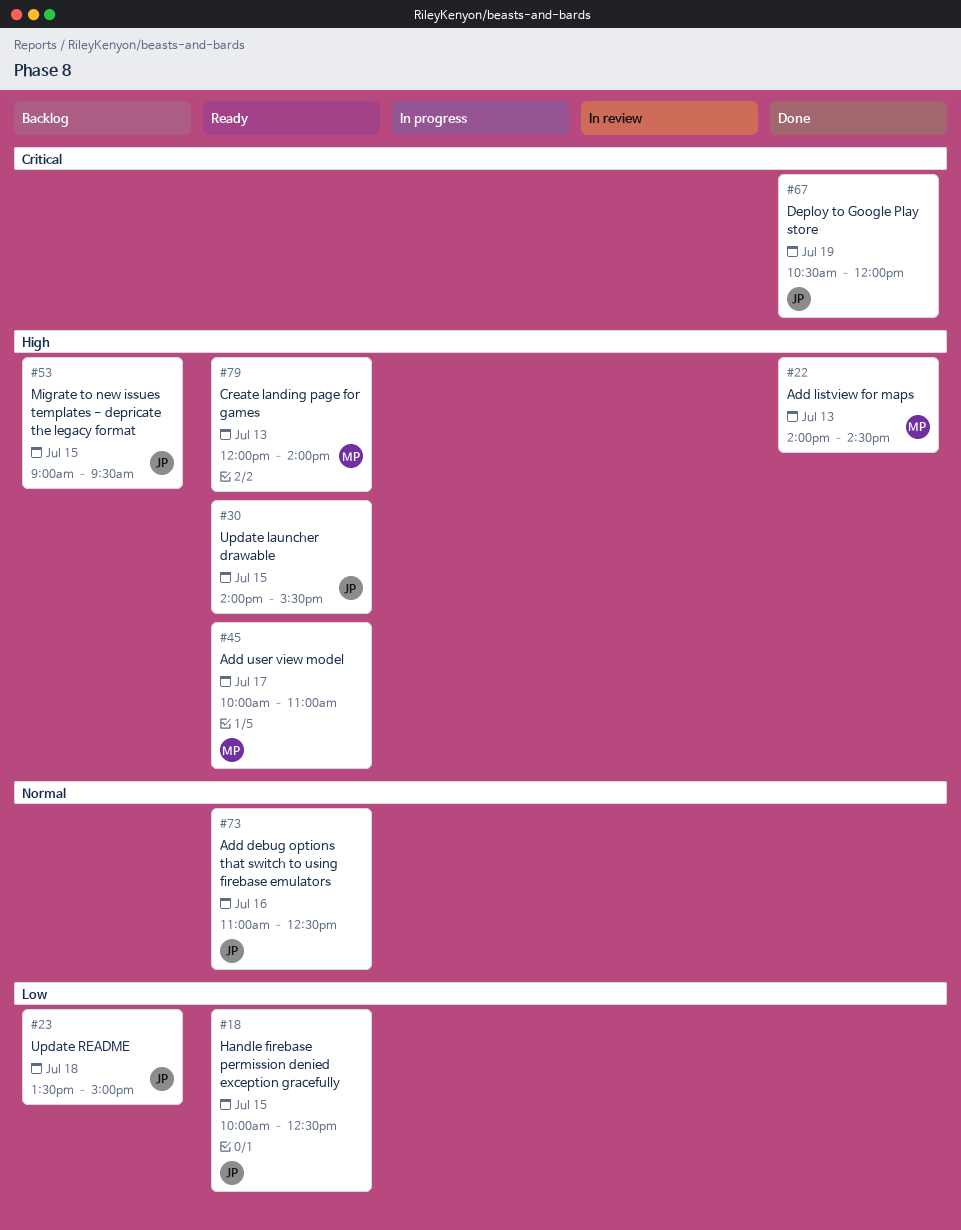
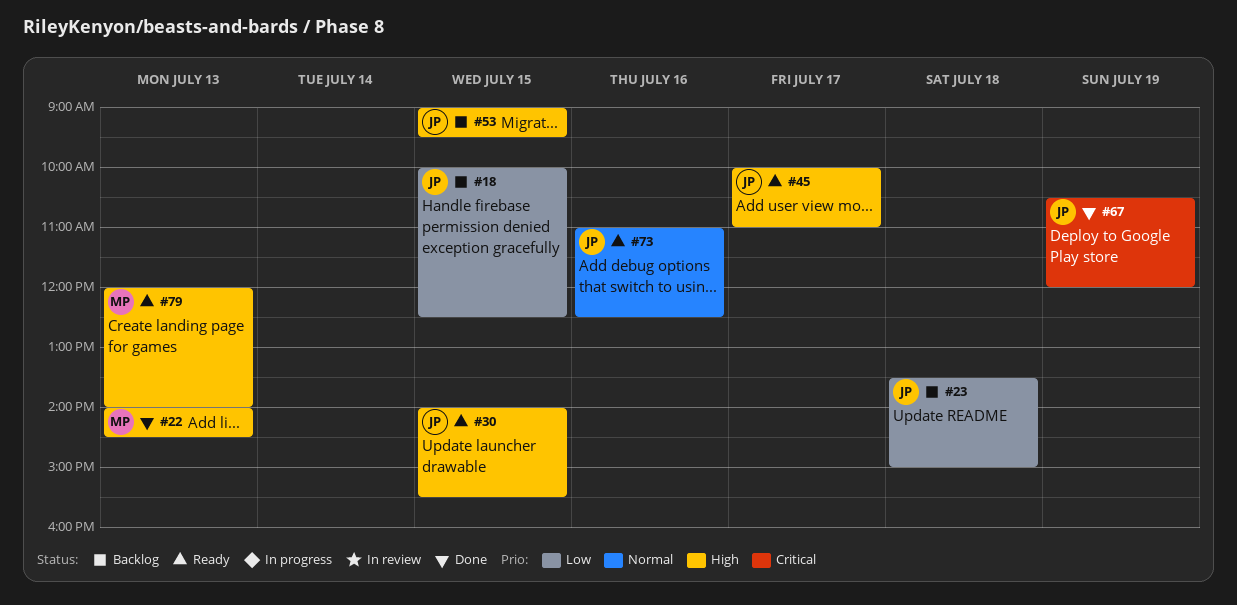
#18, status: Ready -> Backlog
#45, owner: MP -> JP

